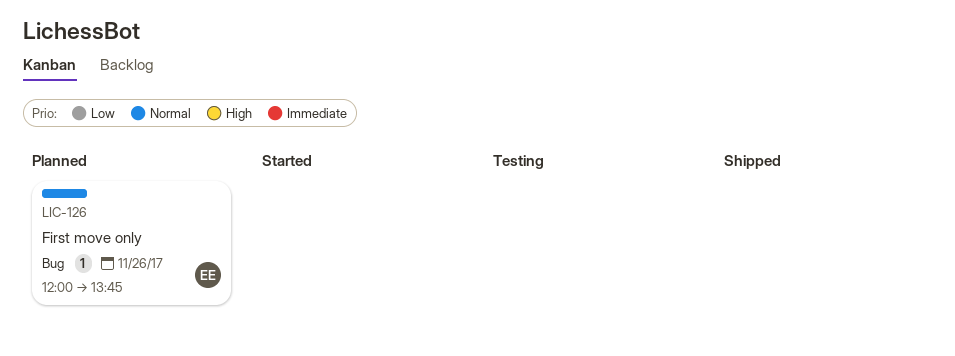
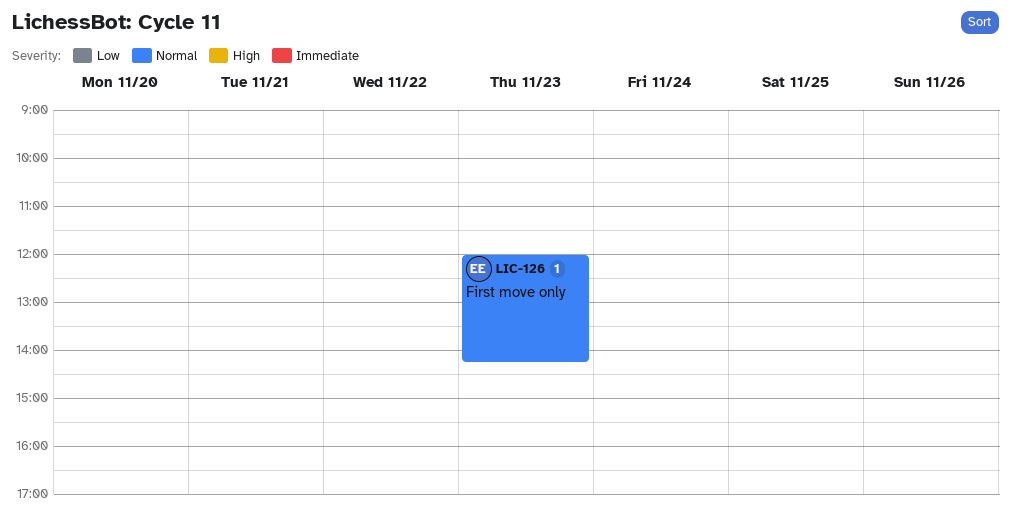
LIC-126, day: Nov 26 -> Nov 23
LIC-126, ends: 13:45 -> 14:15

